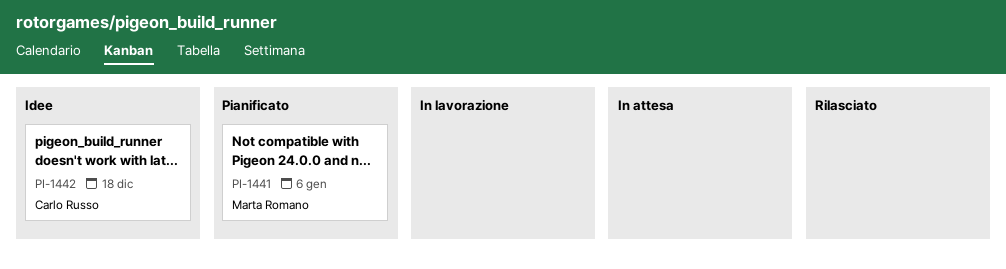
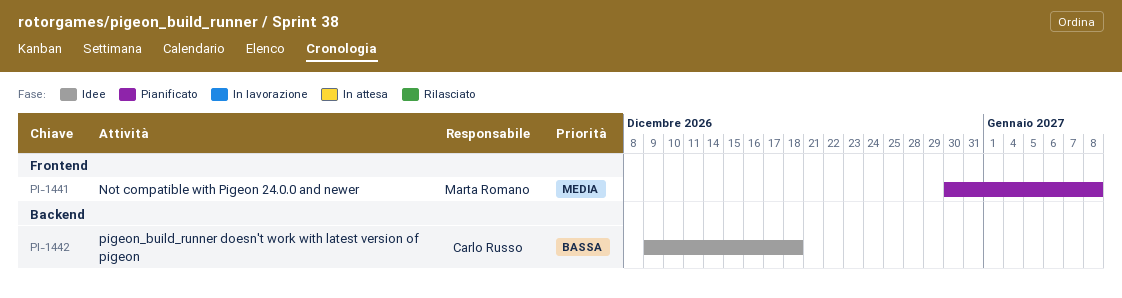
PI-1441, due: Jan 6 -> Jan 8

